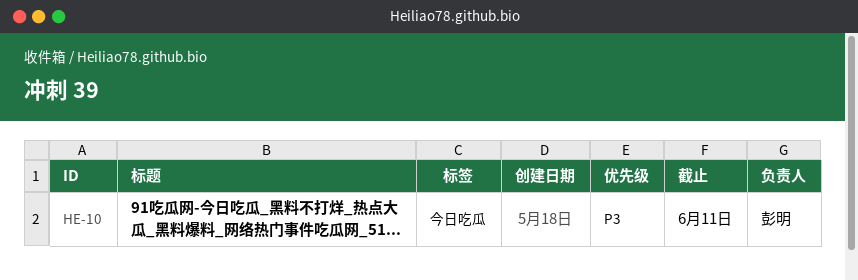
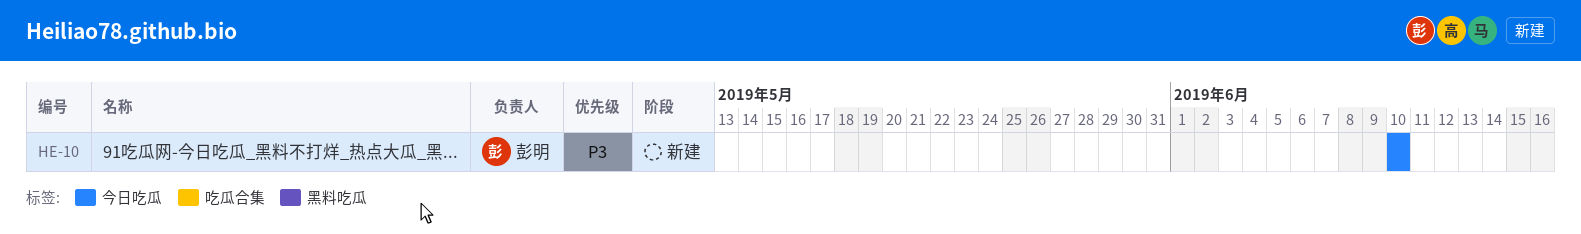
HE-10, due: Jun 11 -> Jun 10

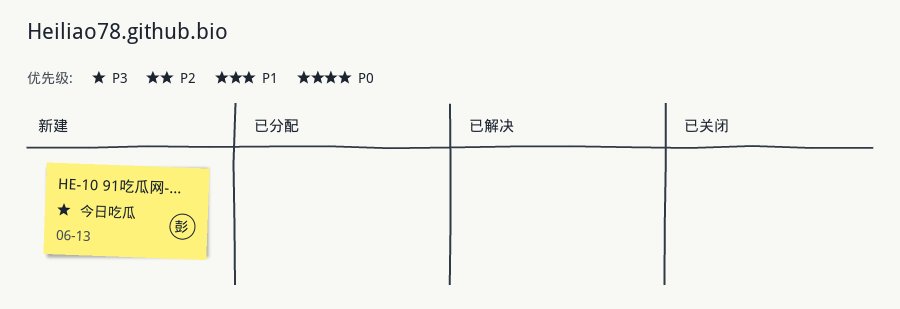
HE-10, due: Jun 10 -> Jun 13

